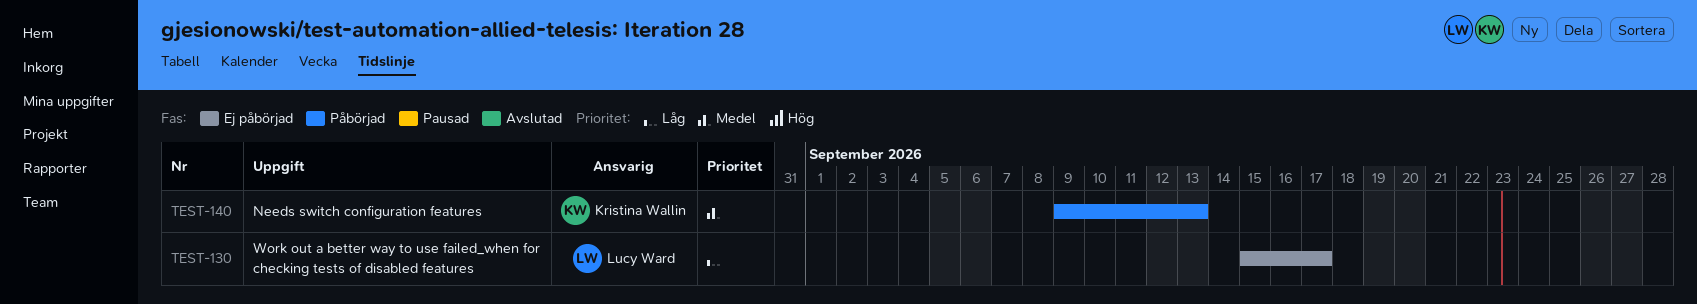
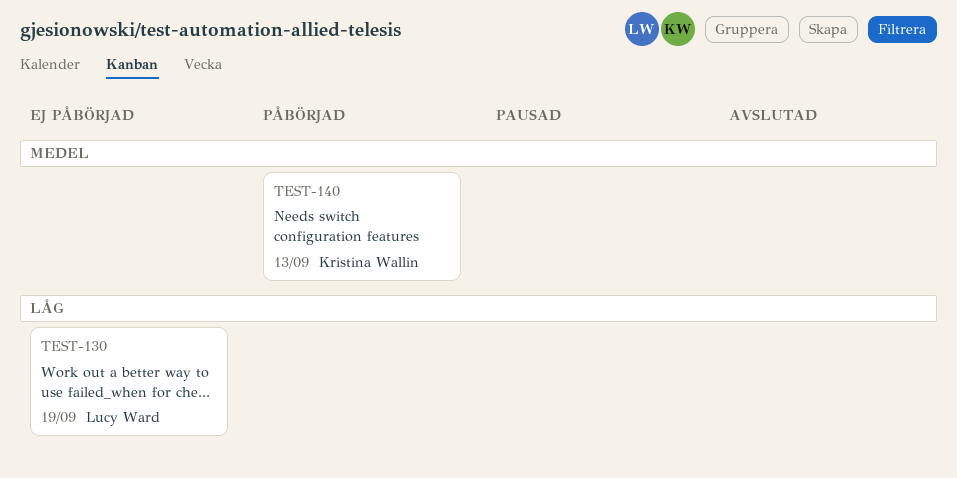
TEST-130, due: Sep 17 -> Sep 19

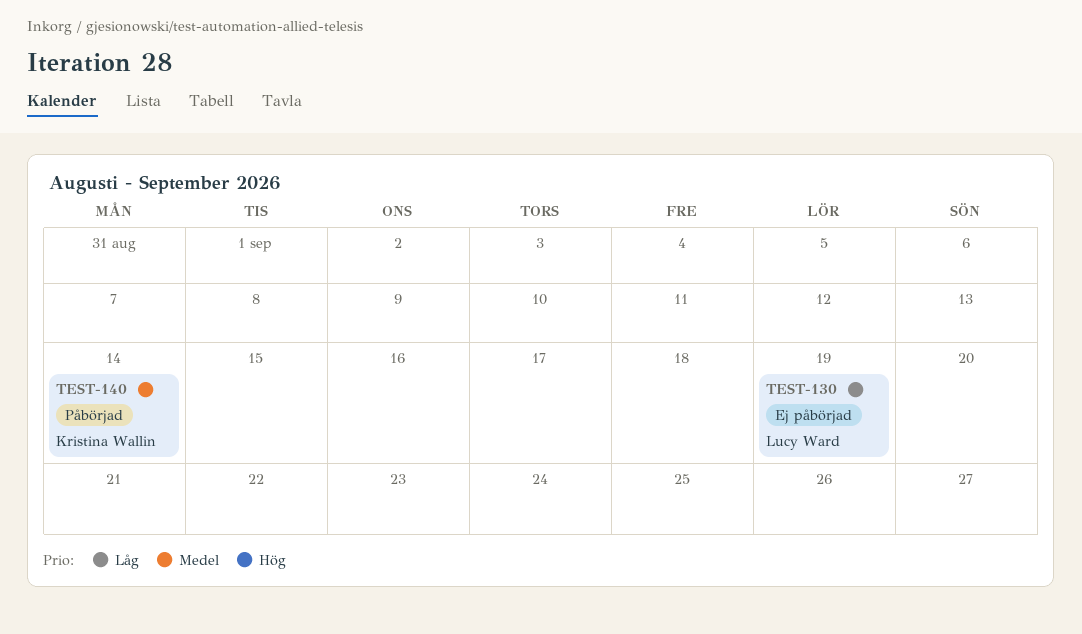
TEST-140, due: Sep 13 -> Sep 14

